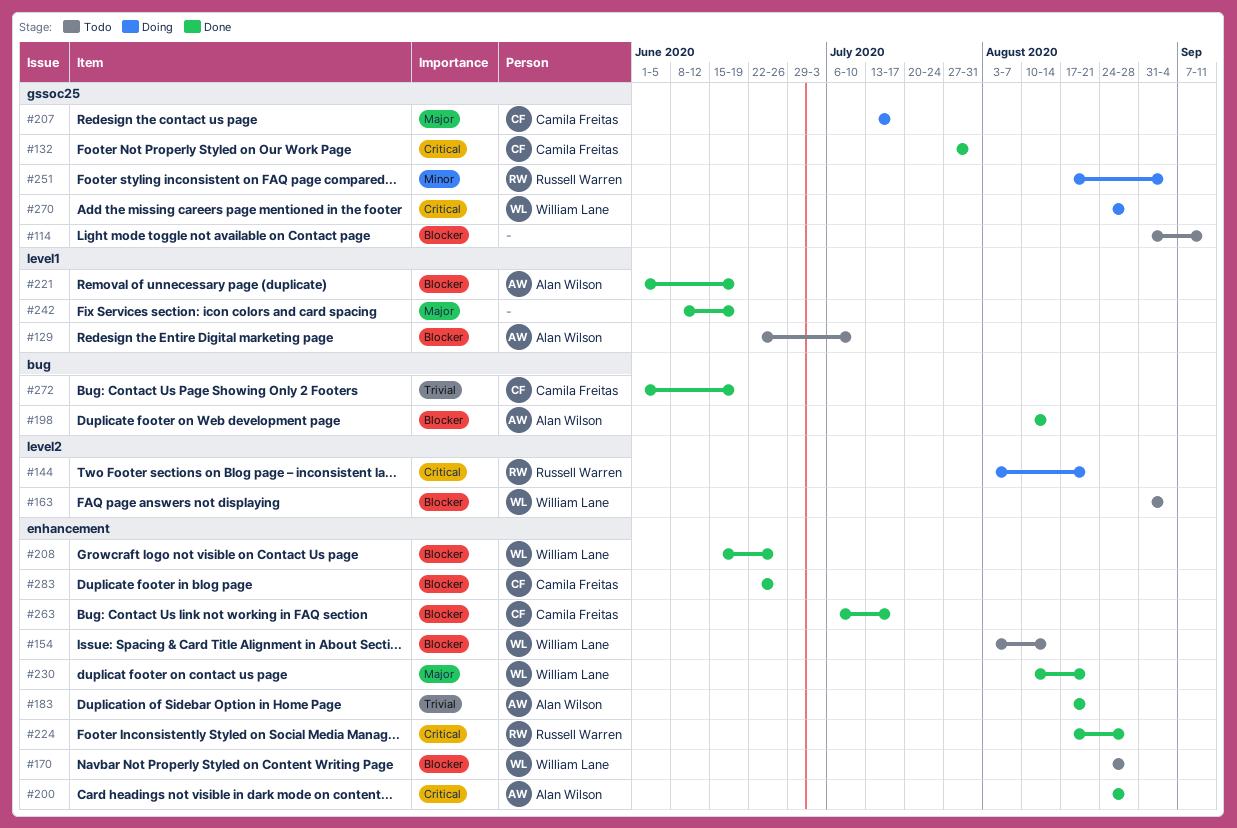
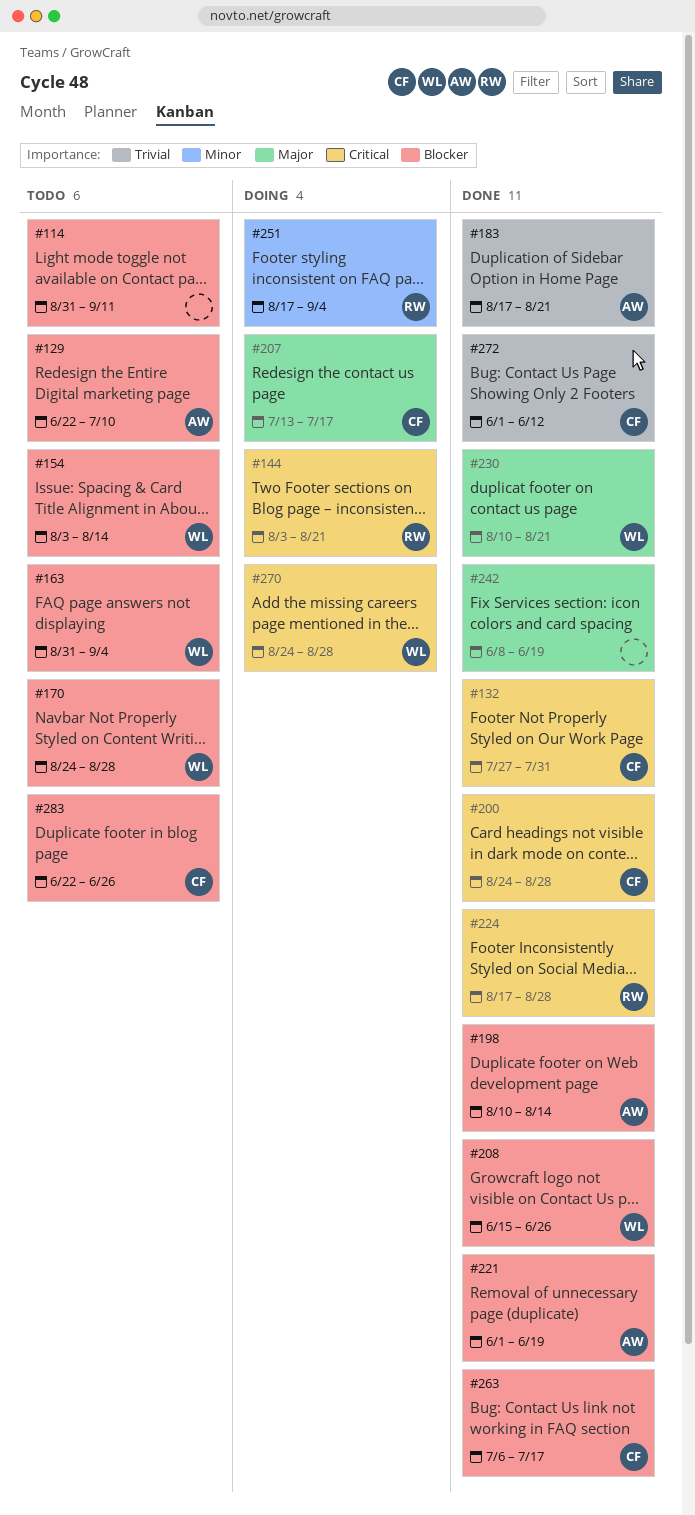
#200, owner: Alan Wilson -> Camila Freitas
#272, due: Jun 19 -> Jun 12
#283, status: Done -> Todo

